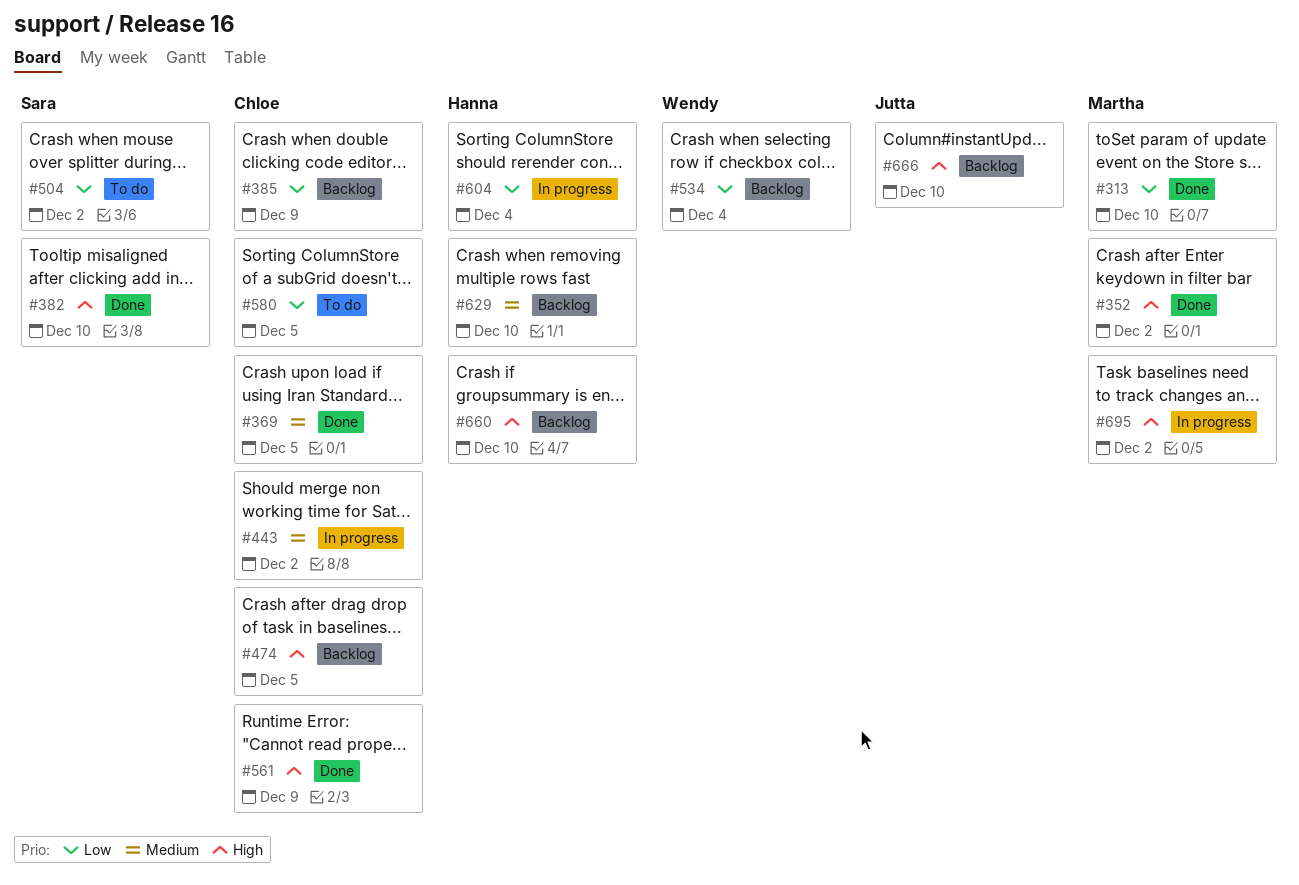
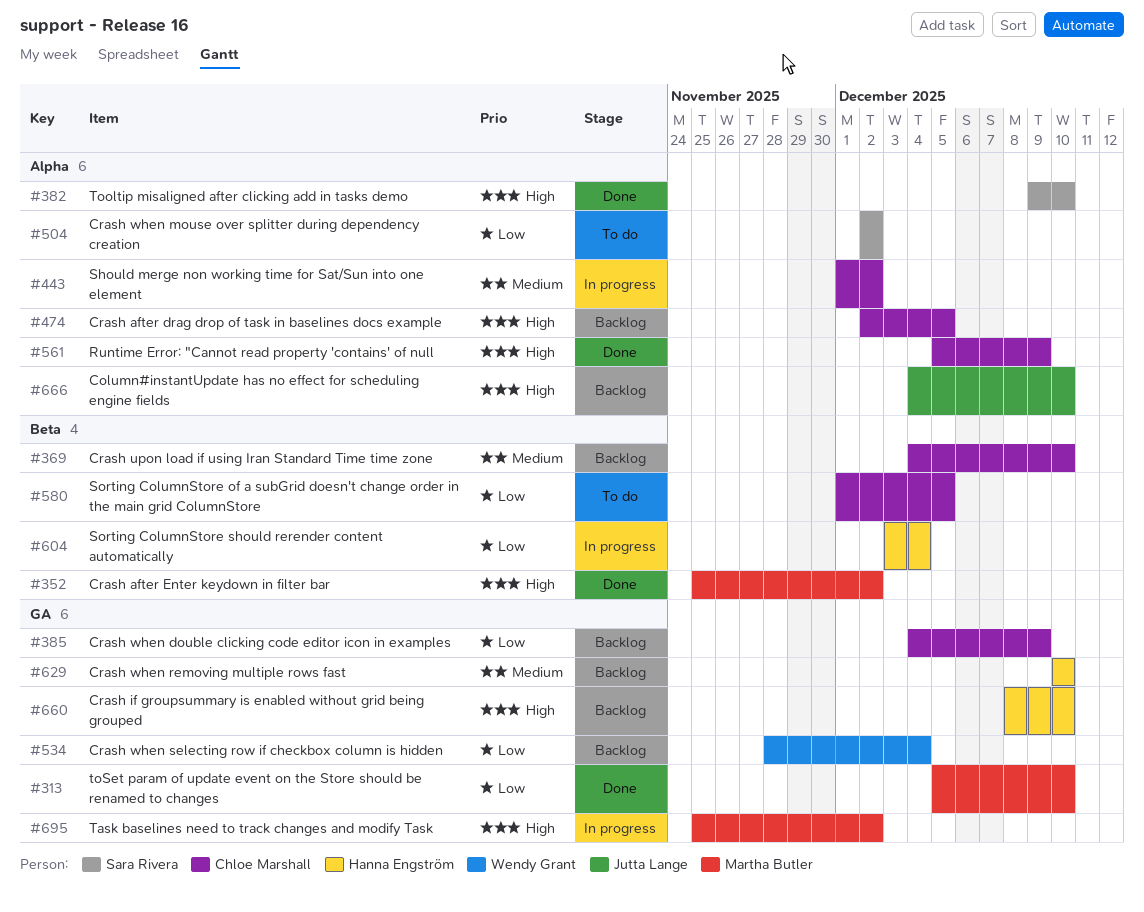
#369, status: Done -> Backlog
#369, due: Dec 5 -> Dec 10

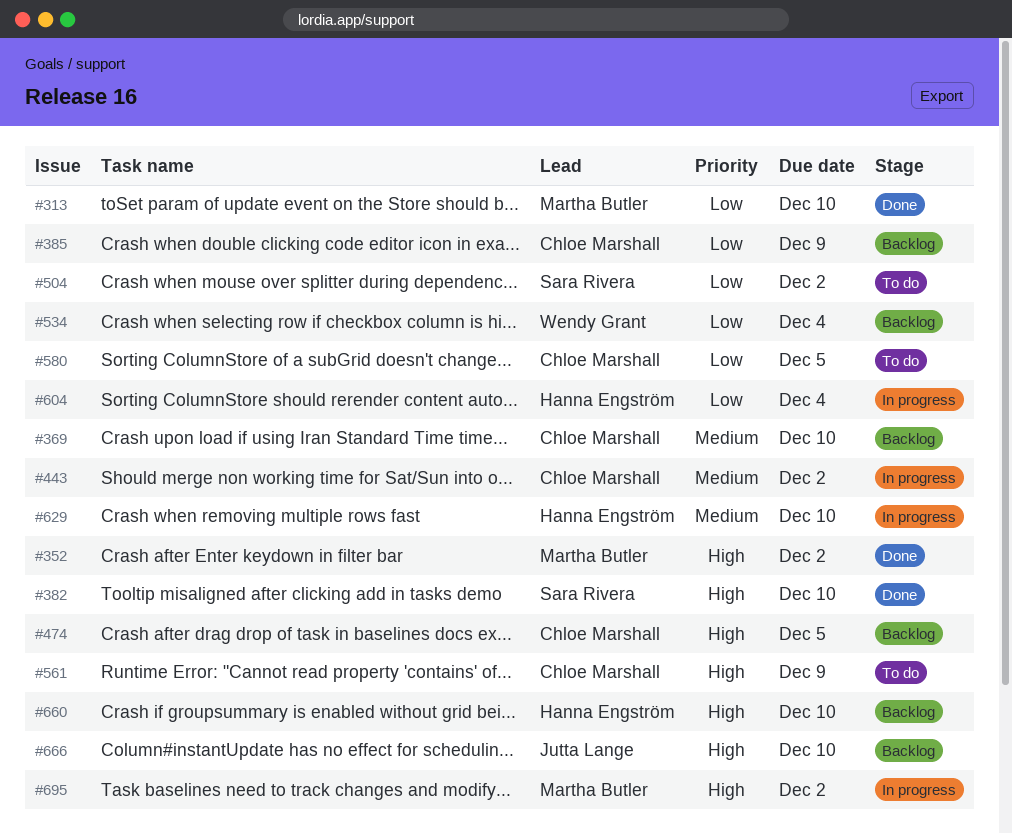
#561, status: Done -> To do
#629, status: Backlog -> In progress

